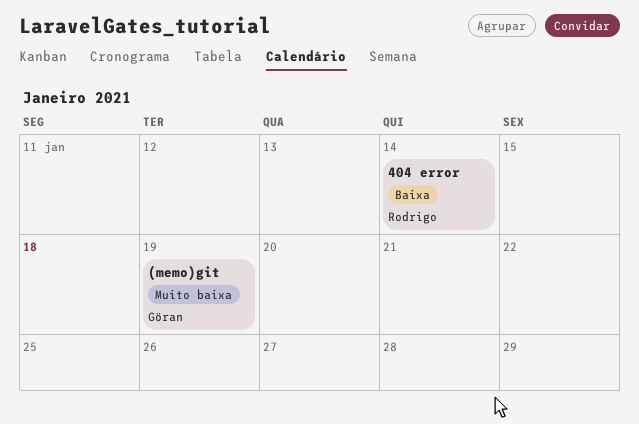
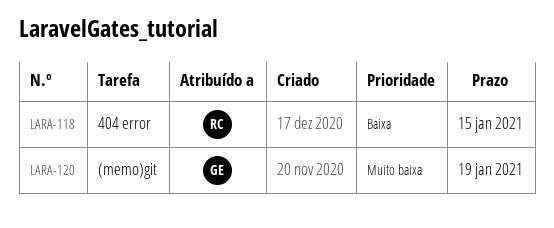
404 error, due: Jan 14 -> Jan 15

